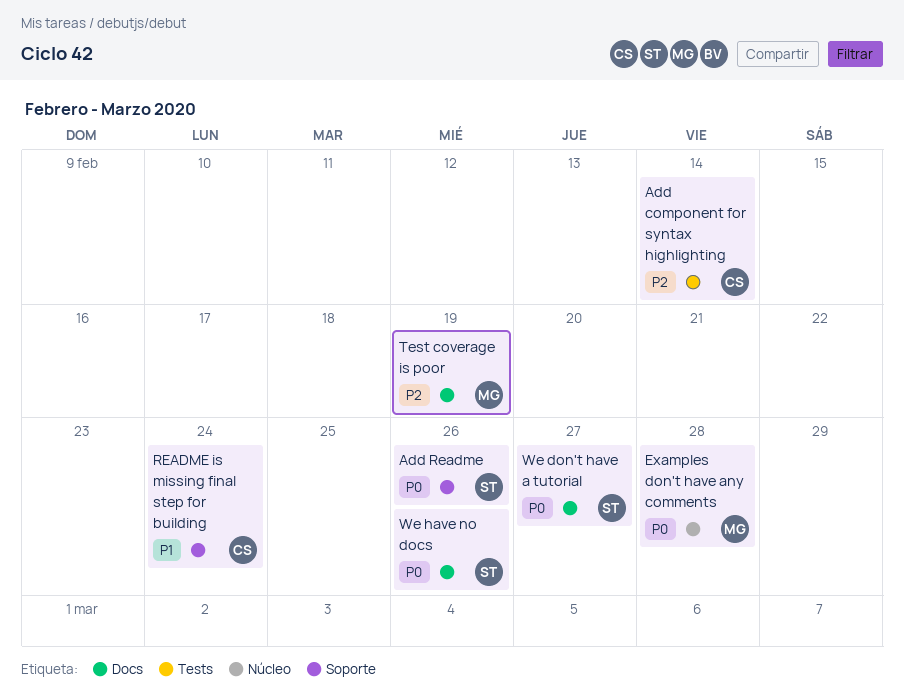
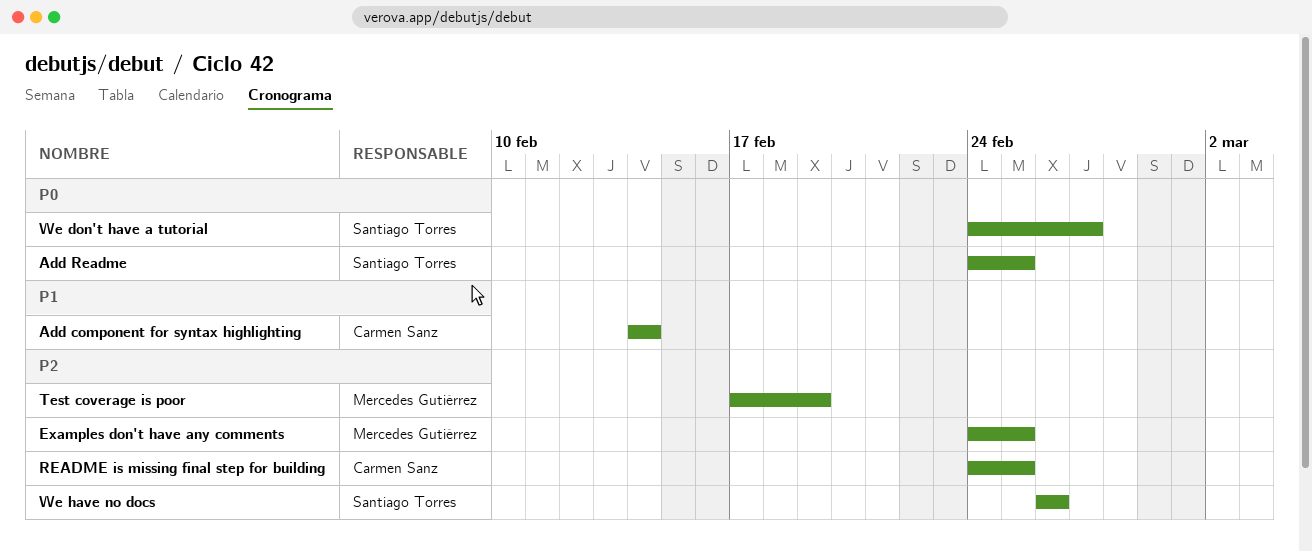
Add component for syntax highlighting, priority: P2 -> P1
Add Readme, due: Feb 26 -> Feb 25
Examples don't have any comments, priority: P0 -> P2
Examples don't have any comments, due: Feb 28 -> Feb 25
README is missing final step for building, priority: P1 -> P2
README is missing final step for building, due: Feb 24 -> Feb 25
We have no docs, priority: P0 -> P2

